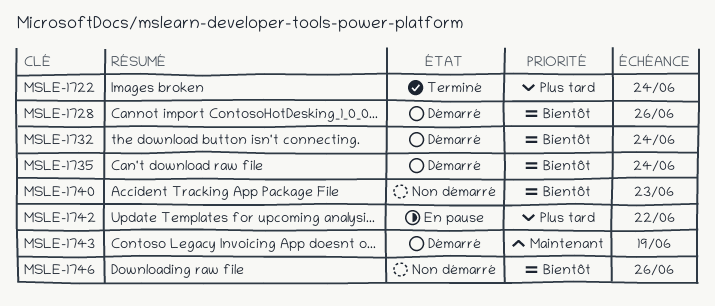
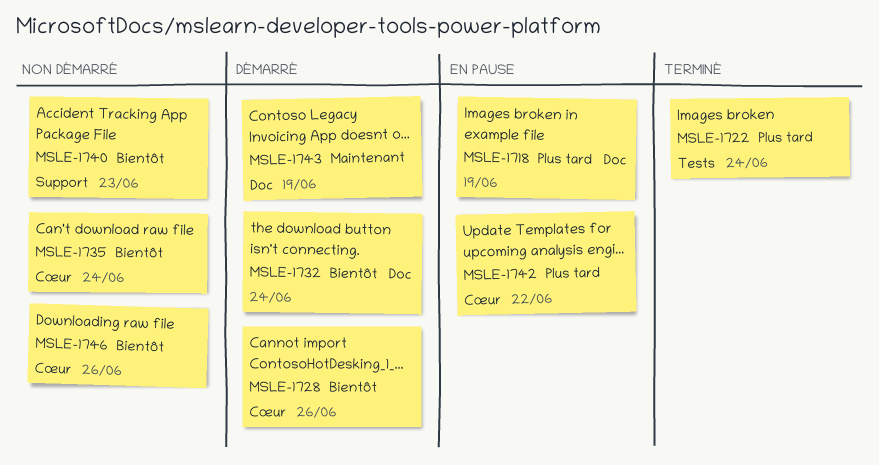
MSLE-1718: none -> present
MSLE-1735, status: Démarré -> Non démarré

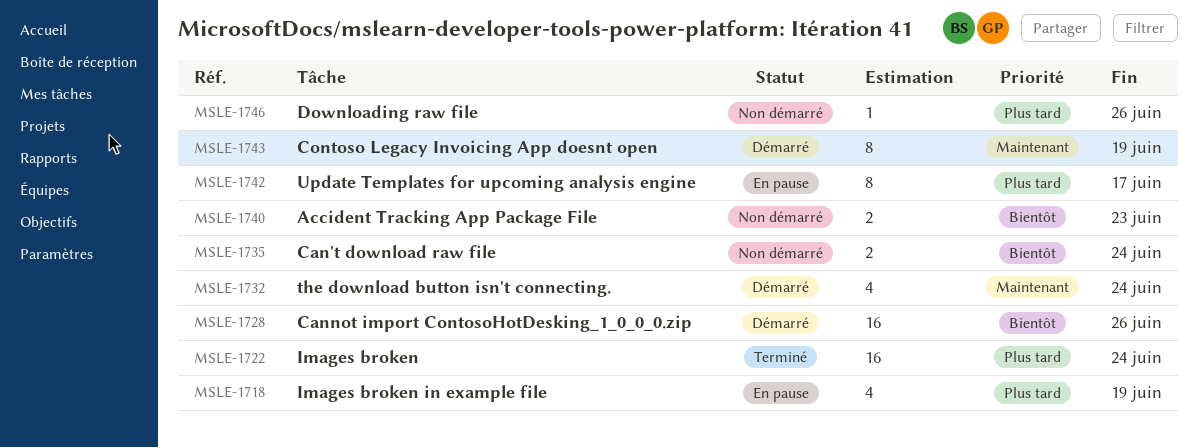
MSLE-1732, priority: Bientôt -> Maintenant
MSLE-1742, due: Jun 22 -> Jun 17
MSLE-1746, priority: Bientôt -> Plus tard

